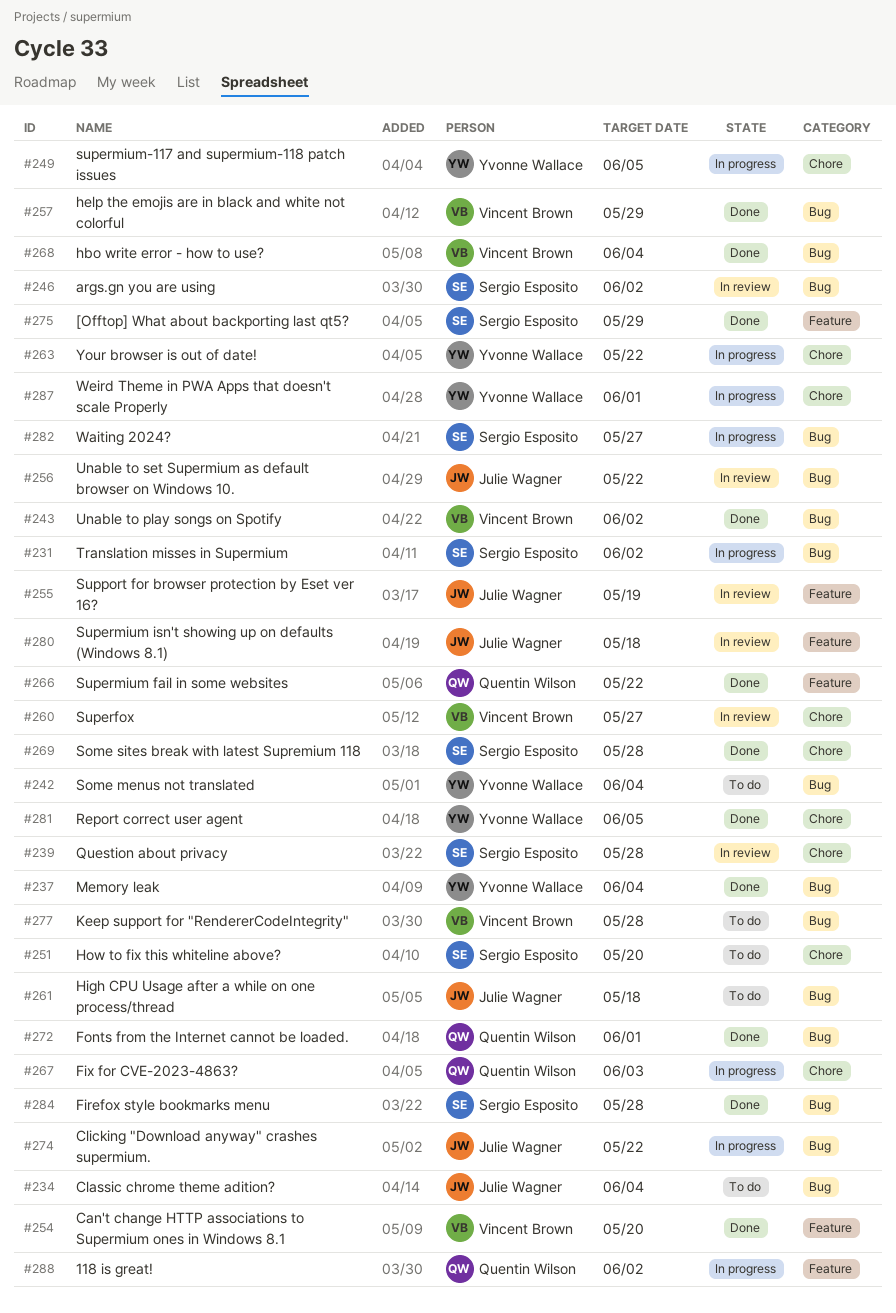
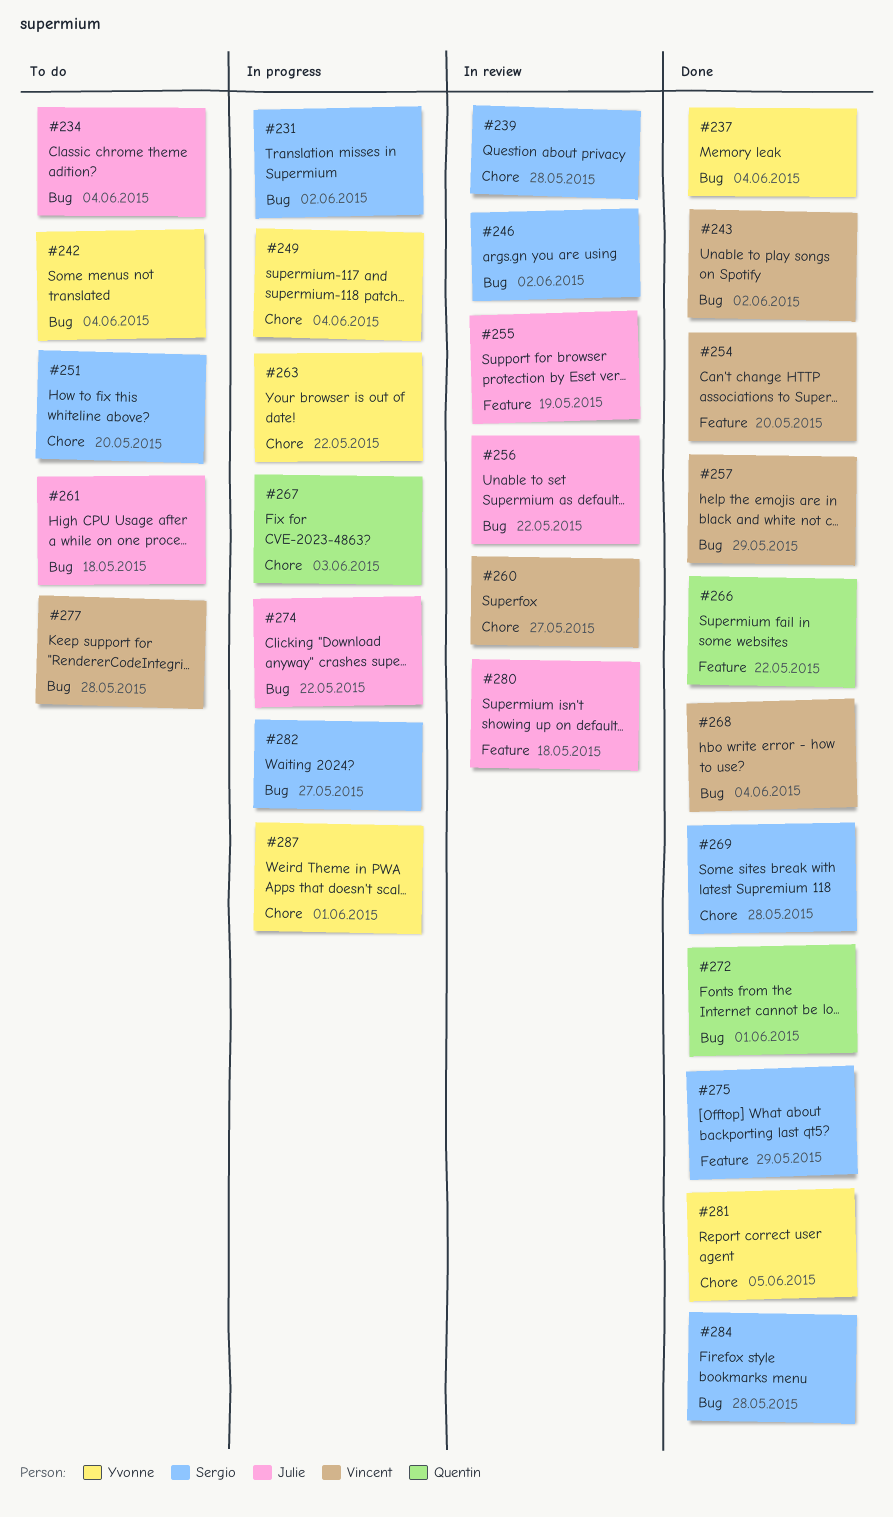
#249, due: Jun 5 -> Jun 4
#288: present -> none

